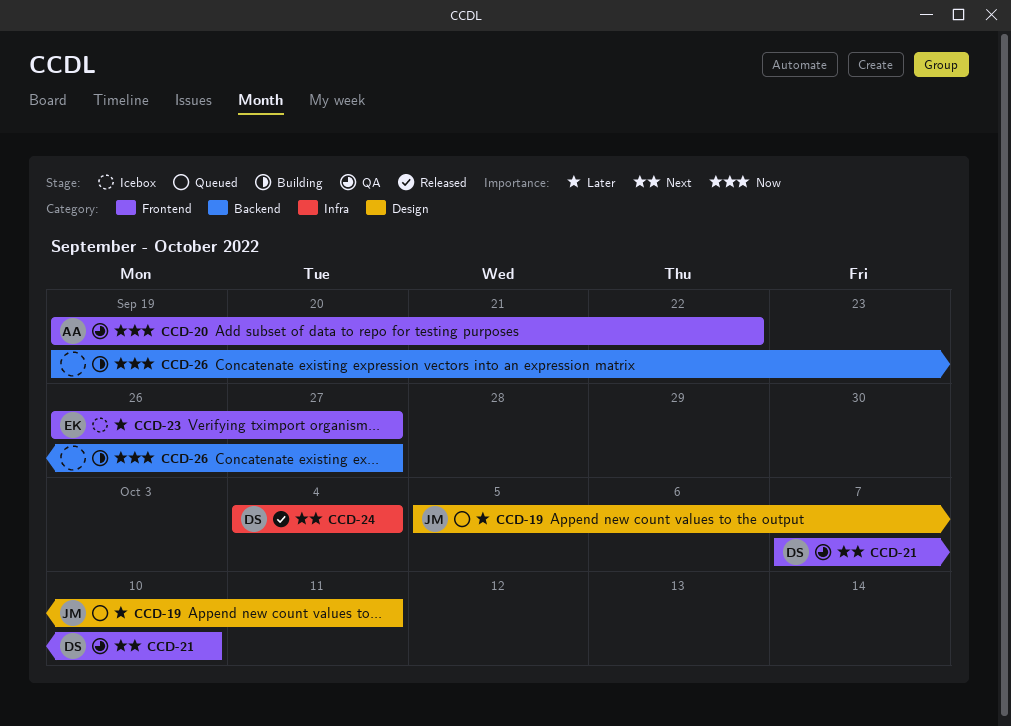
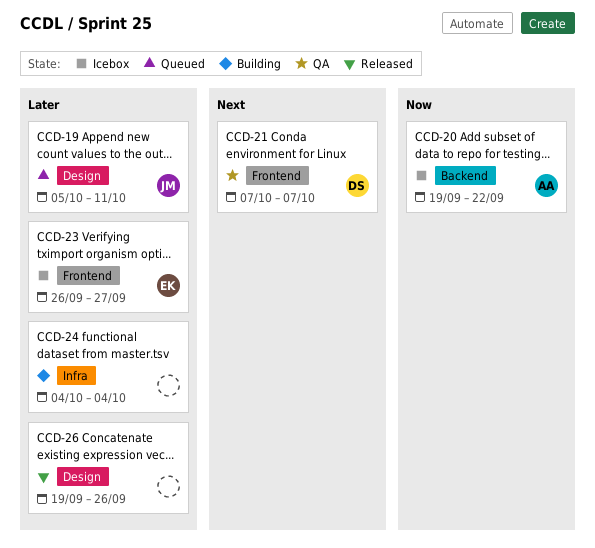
CCD-20, status: QA -> Icebox
CCD-20, label: Frontend -> Backend
CCD-21, due: Oct 10 -> Oct 7
CCD-24, status: Released -> Building
CCD-24, owner: DS -> none
CCD-24, priority: Next -> Later
CCD-26, status: Building -> Released
CCD-26, priority: Now -> Later
CCD-26, label: Backend -> Design
CCD-26, due: Sep 27 -> Sep 26

